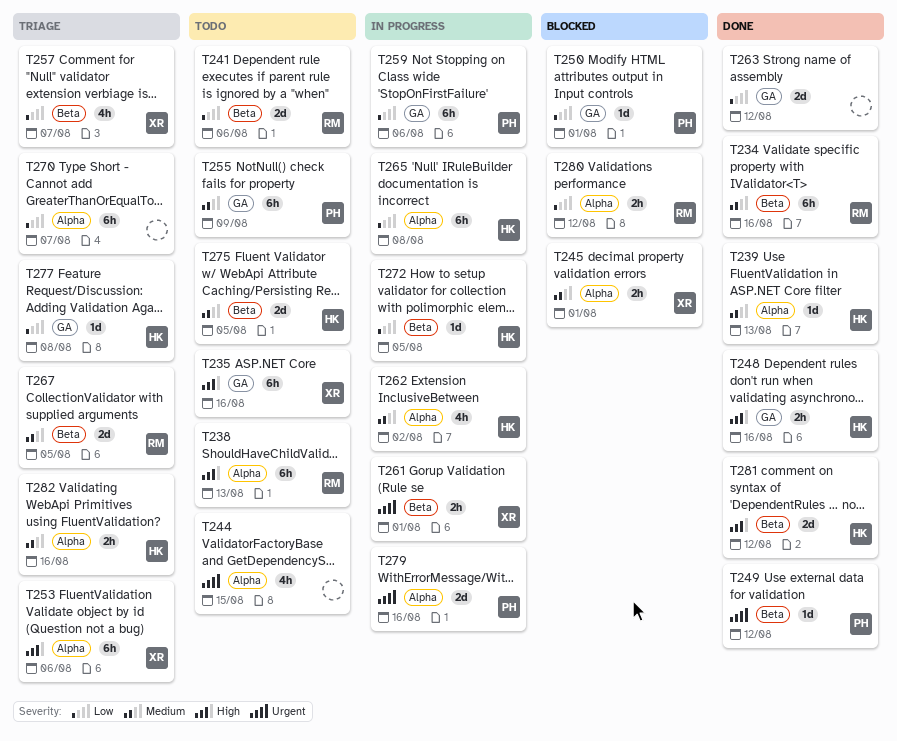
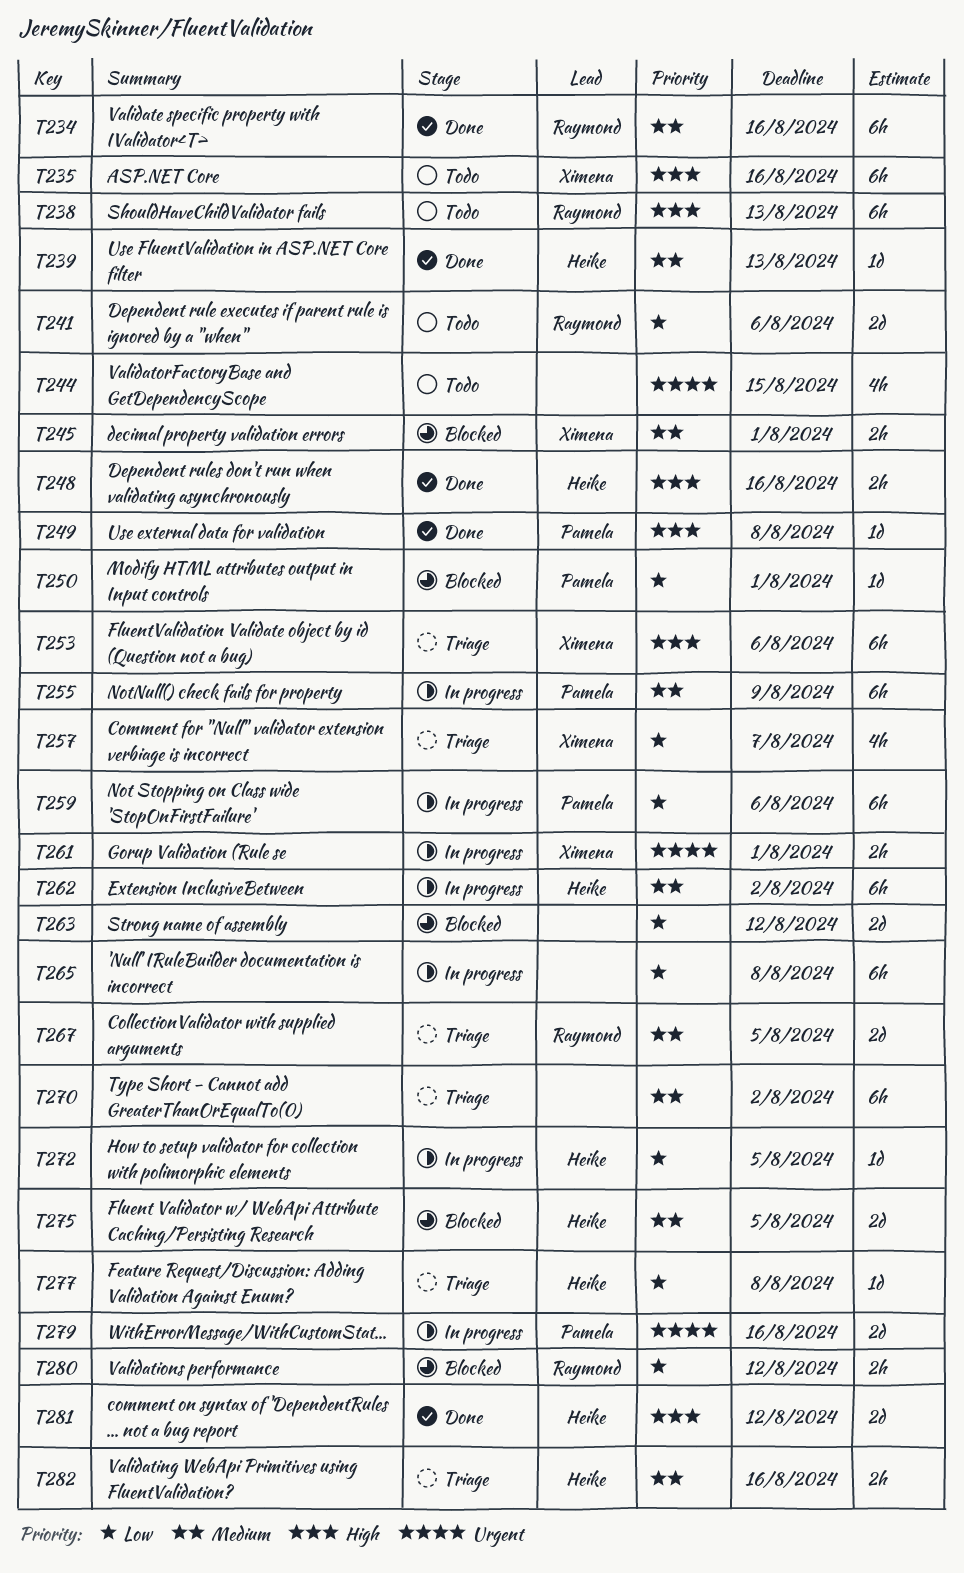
T249, priority: Urgent -> High
T249, due: Aug 12 -> Aug 8
T255, status: Todo -> In progress
T262, estimate: 4h -> 6h
T263, status: Done -> Blocked
T265, owner: Heike -> none
T270, priority: Low -> Medium
T270, due: Aug 7 -> Aug 2
T275, status: Todo -> Blocked

